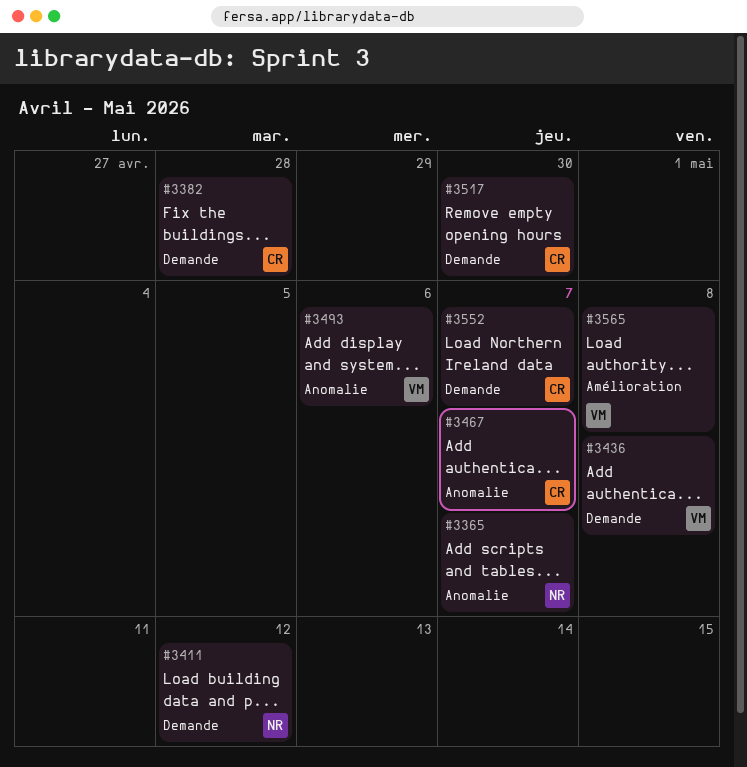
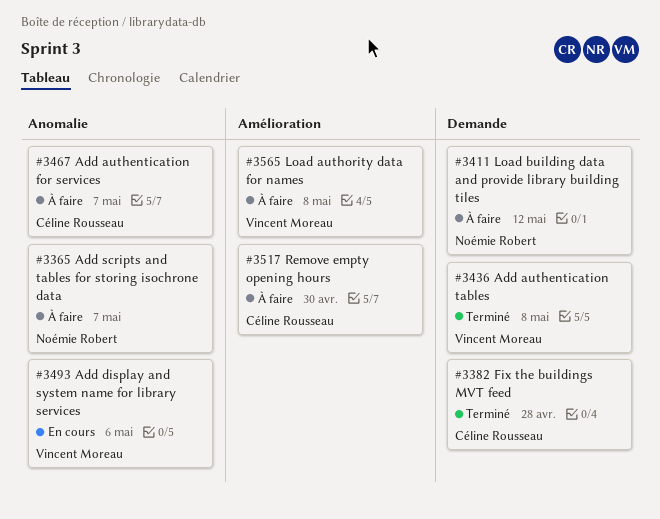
#3517, label: Demande -> Amélioration
#3552: present -> none

